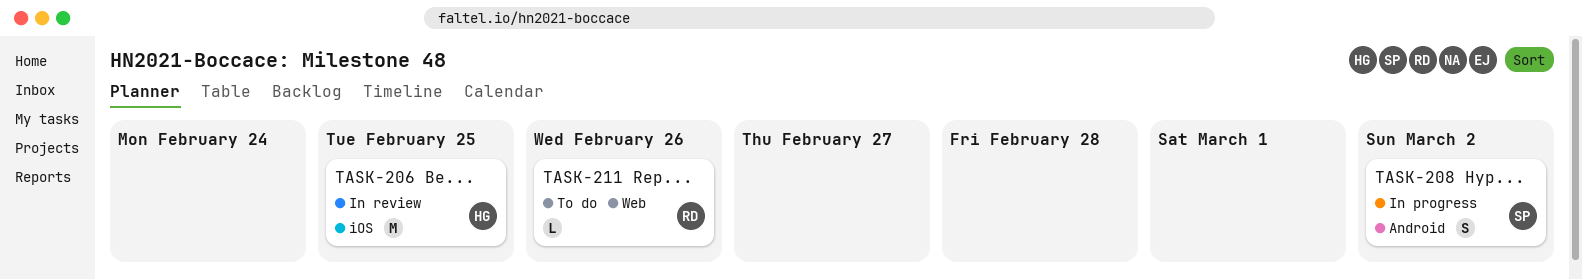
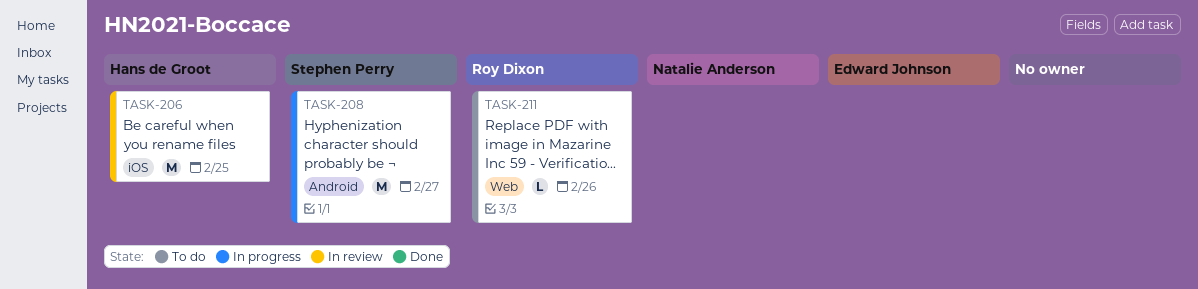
TASK-208, estimate: S -> M
TASK-208, due: Mar 2 -> Feb 27

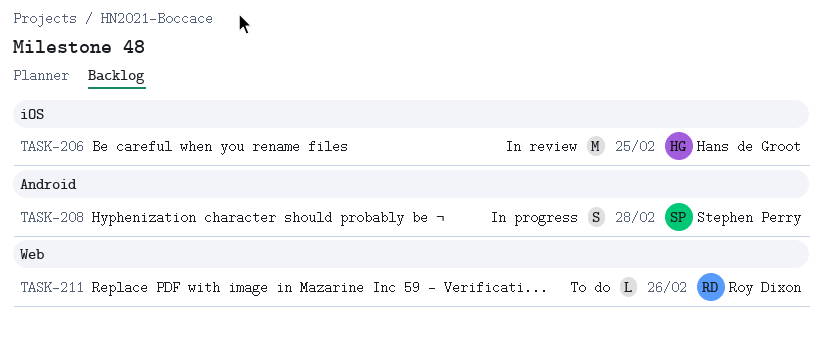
TASK-208, estimate: M -> S
TASK-208, due: Feb 27 -> Feb 28

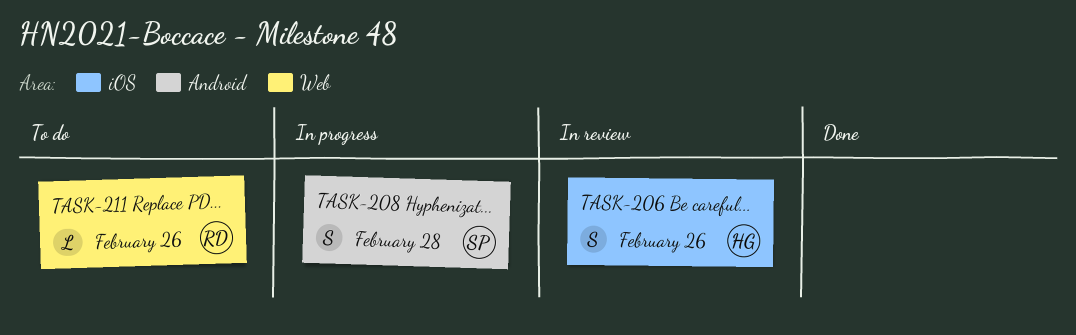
TASK-206, estimate: M -> S
TASK-206, due: Feb 25 -> Feb 26

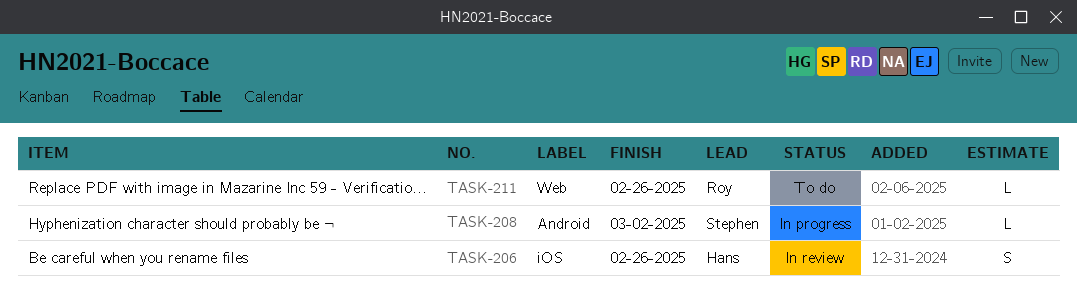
TASK-208, estimate: S -> L
TASK-208, due: Feb 28 -> Mar 2

